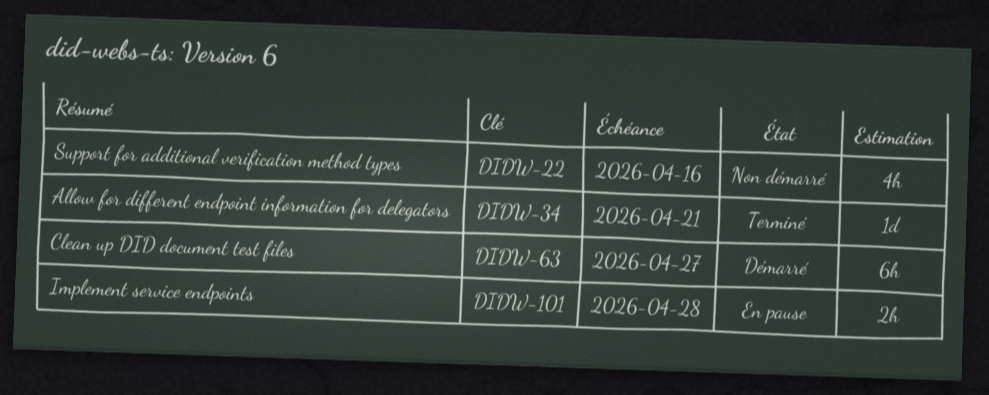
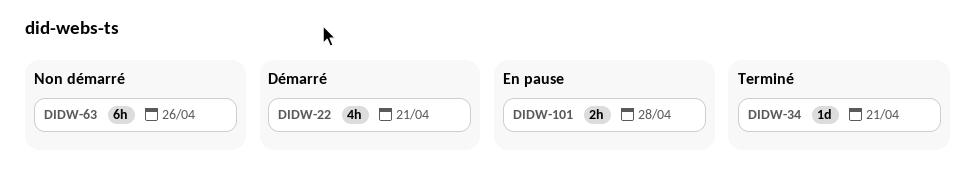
DIDW-22, status: Non démarré -> Démarré
DIDW-22, due: Apr 16 -> Apr 21
DIDW-63, status: Démarré -> Non démarré
DIDW-63, due: Apr 27 -> Apr 26

